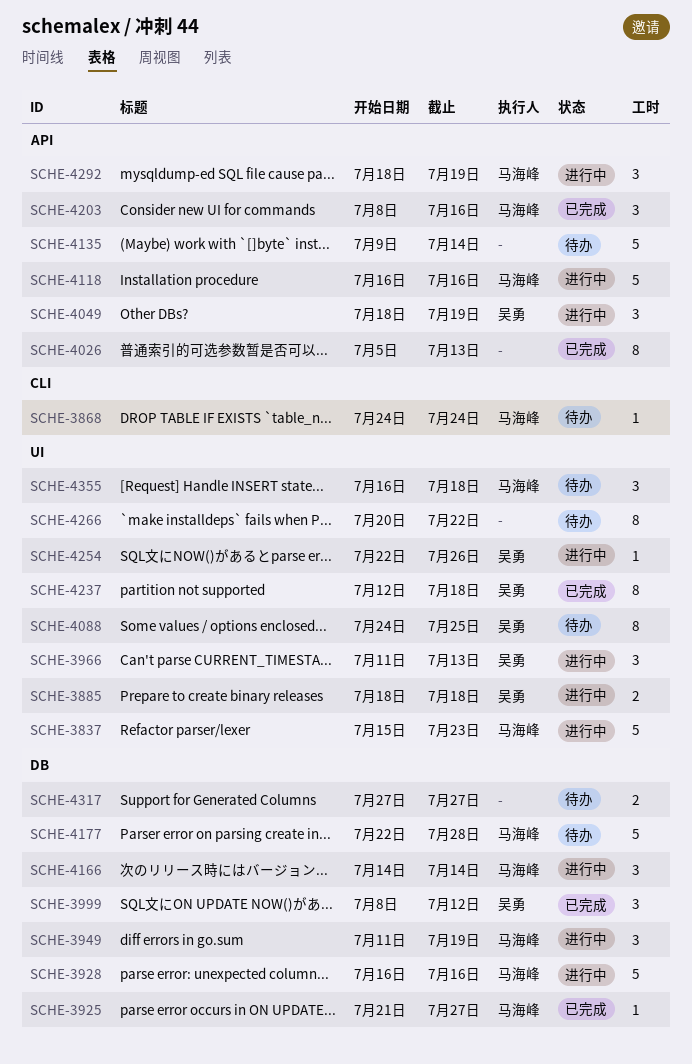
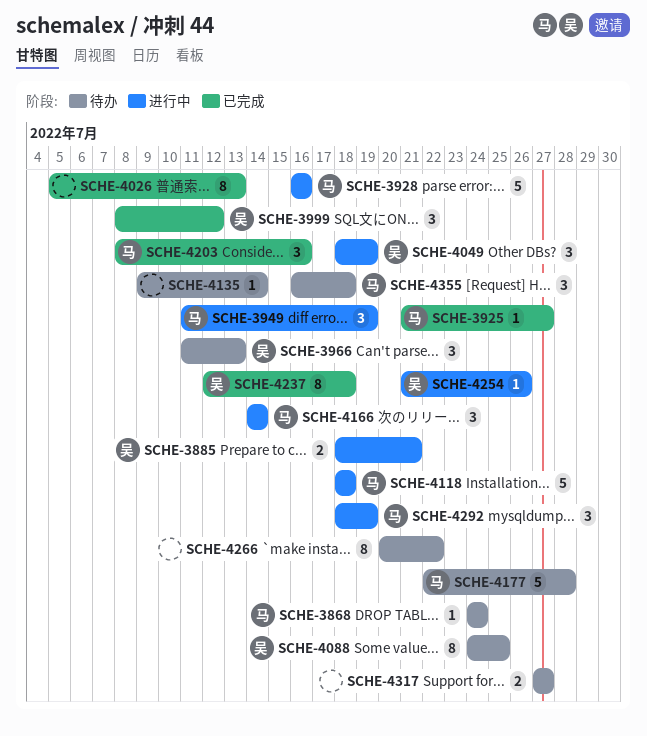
SCHE-3837: present -> none
SCHE-3885, due: Jul 18 -> Jul 21
SCHE-3966, status: 进行中 -> 待办
SCHE-4118, start: Jul 16 -> Jul 18
SCHE-4118, due: Jul 16 -> Jul 18
SCHE-4135, estimate: 5 -> 1
SCHE-4254, start: Jul 22 -> Jul 21

